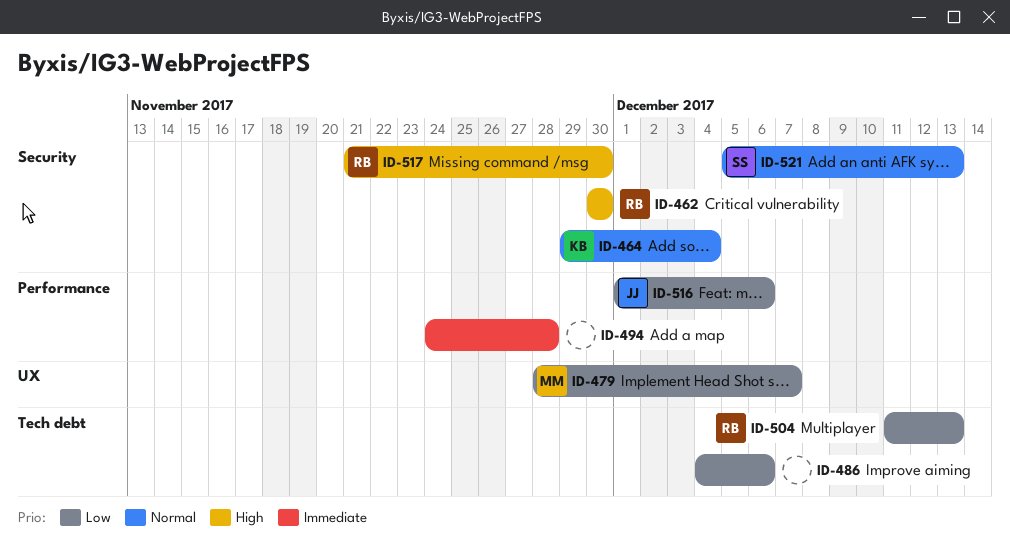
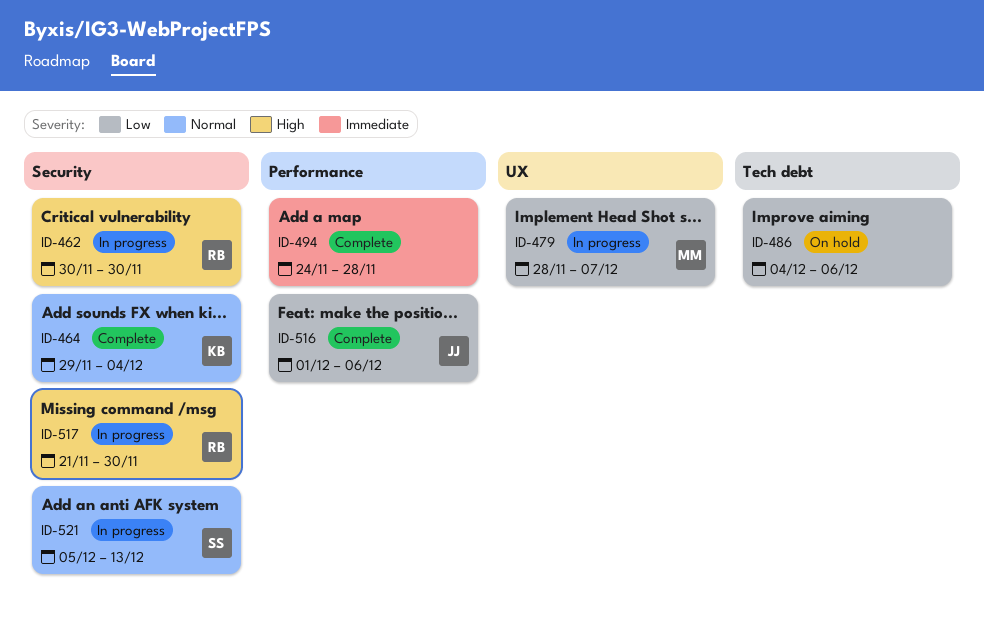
ID-504: present -> none

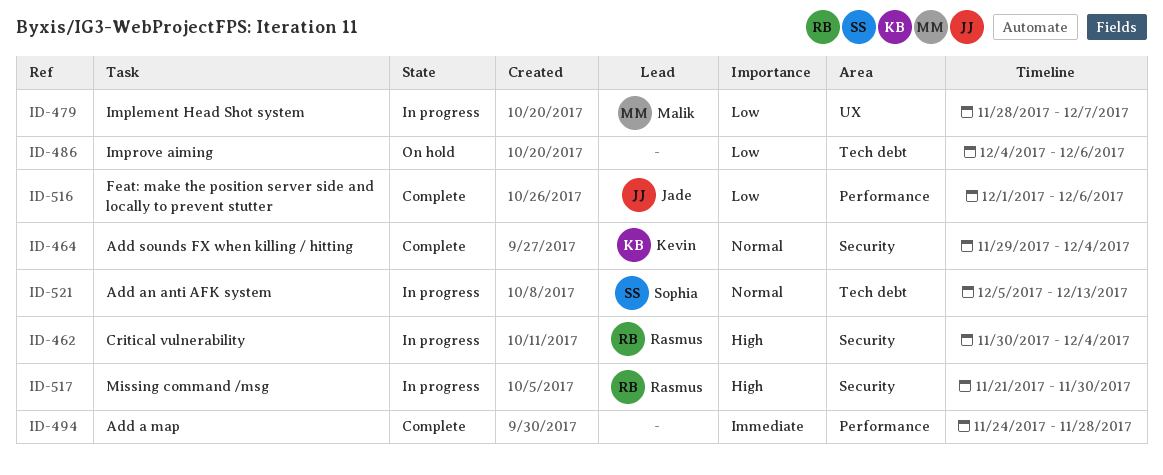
ID-462, due: Nov 30 -> Dec 4
ID-521, label: Security -> Tech debt

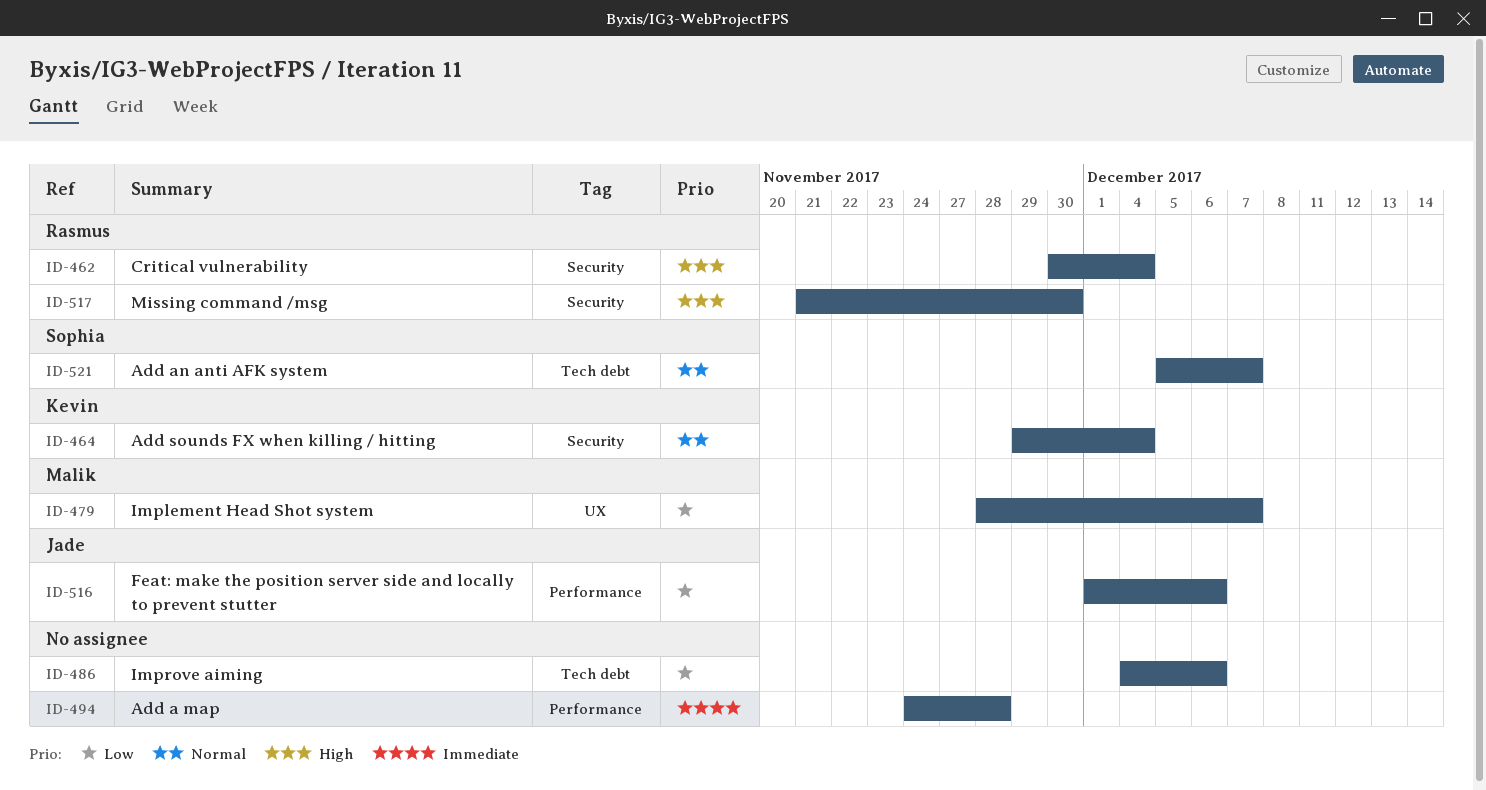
ID-521, due: Dec 13 -> Dec 7

